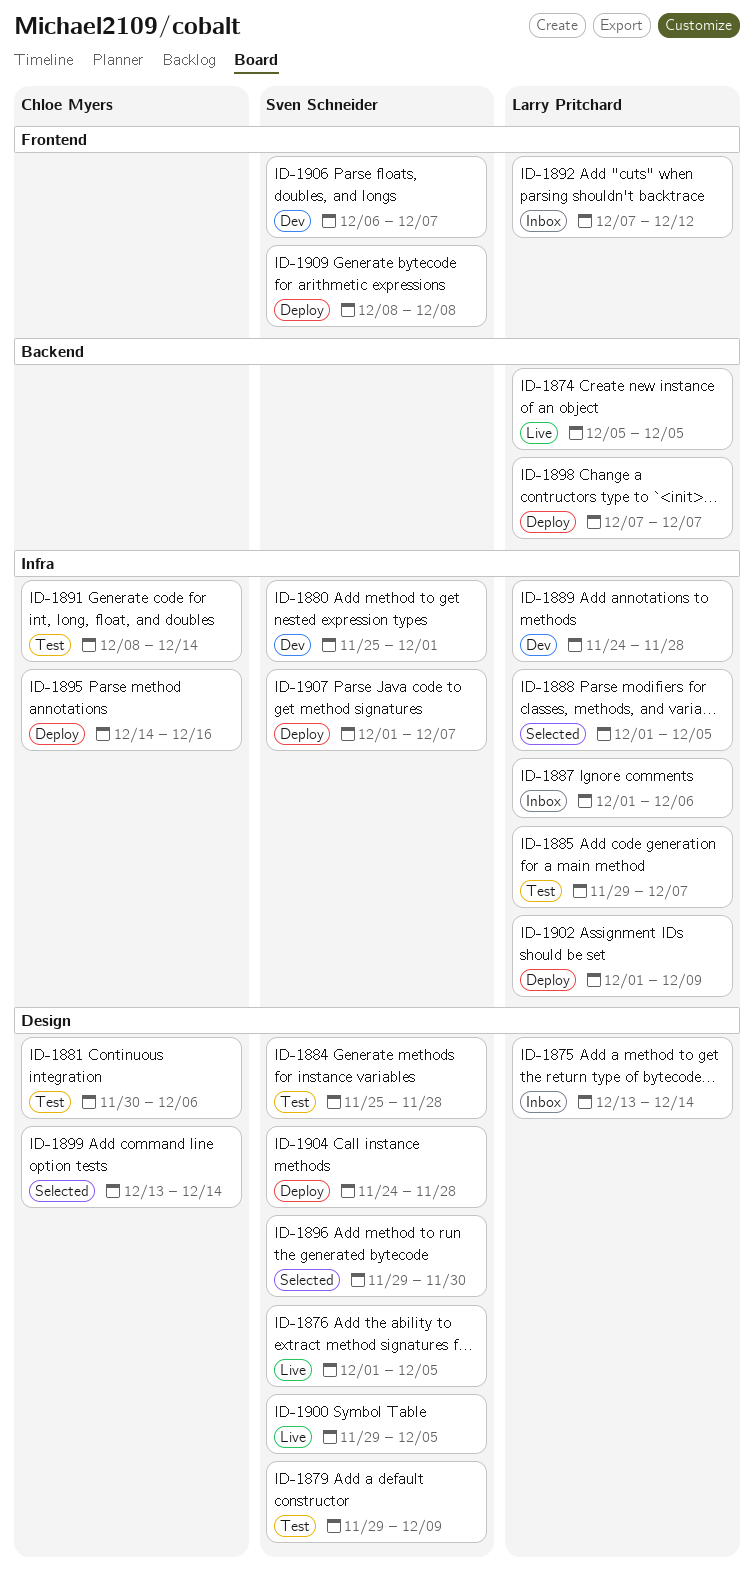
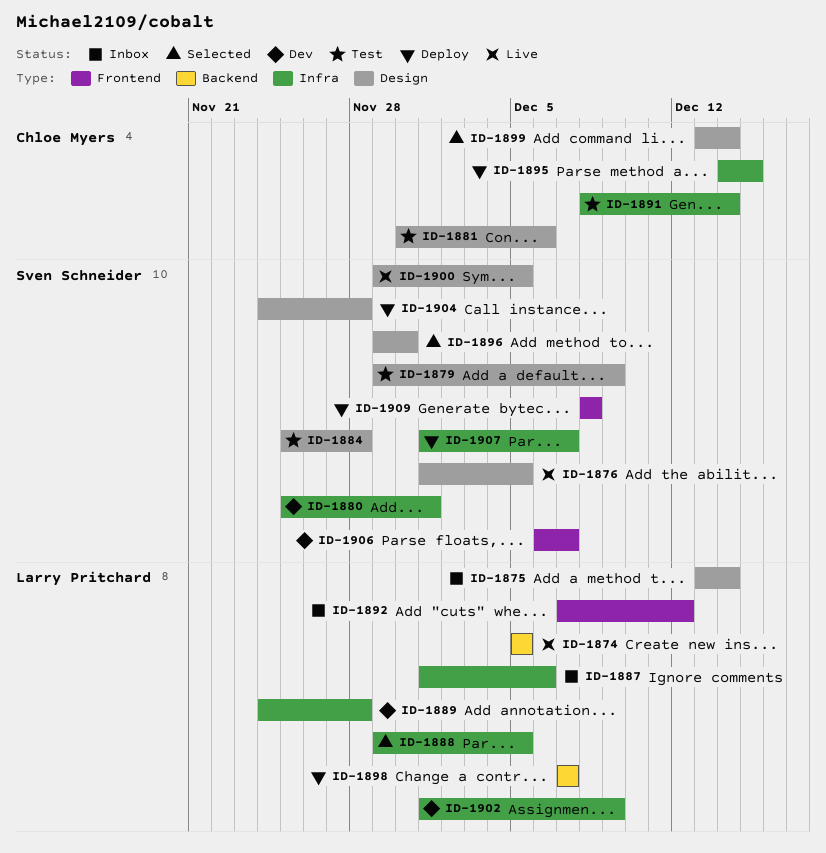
ID-1885: present -> none
ID-1888, start: Dec 1 -> Nov 29
ID-1895, due: Dec 16 -> Dec 15
ID-1902, status: Deploy -> Dev

